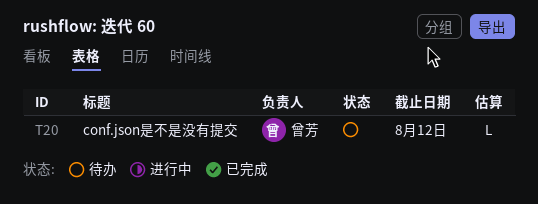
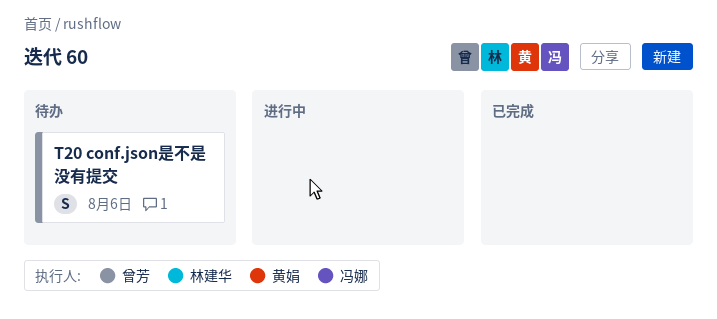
T20, estimate: L -> S
T20, due: Aug 12 -> Aug 6

